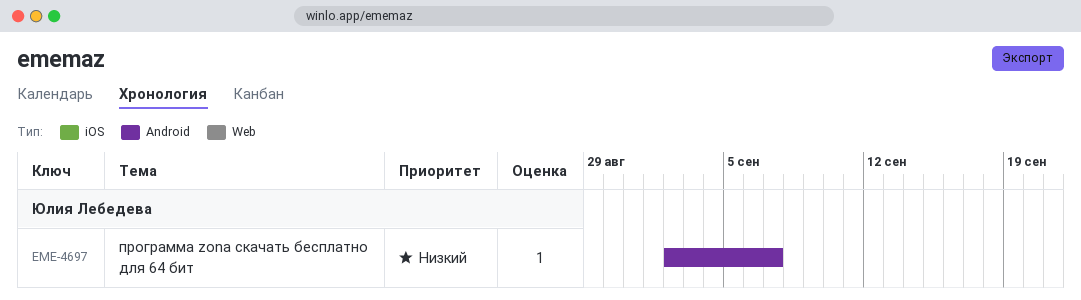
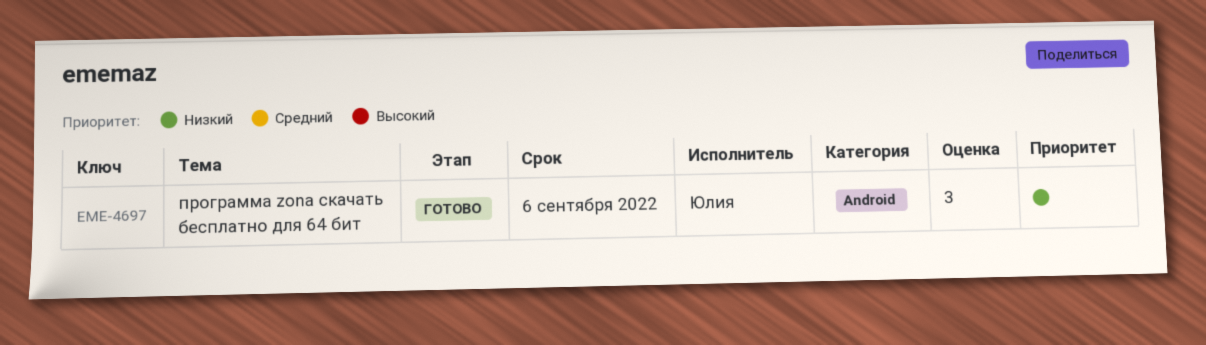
EME-4697, estimate: 1 -> 3
EME-4697, due: Sep 7 -> Sep 6

